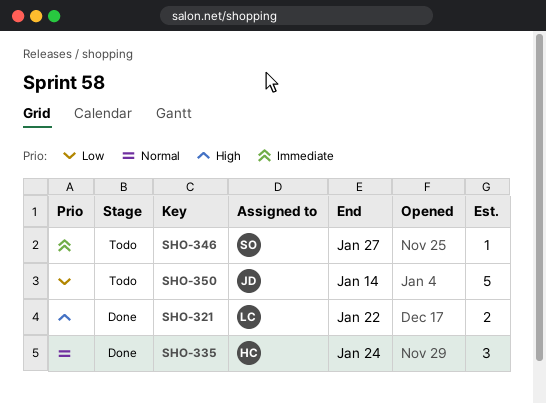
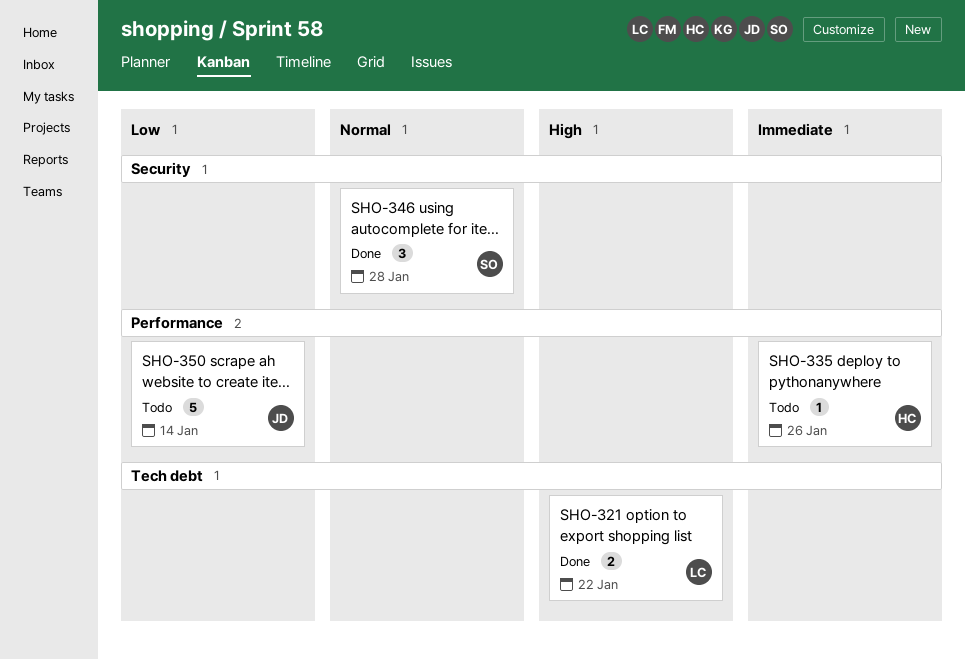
SHO-335, status: Done -> Todo
SHO-335, priority: Normal -> Immediate
SHO-335, estimate: 3 -> 1
SHO-335, due: Jan 24 -> Jan 26
SHO-346, status: Todo -> Done
SHO-346, priority: Immediate -> Normal
SHO-346, estimate: 1 -> 3
SHO-346, due: Jan 27 -> Jan 28

